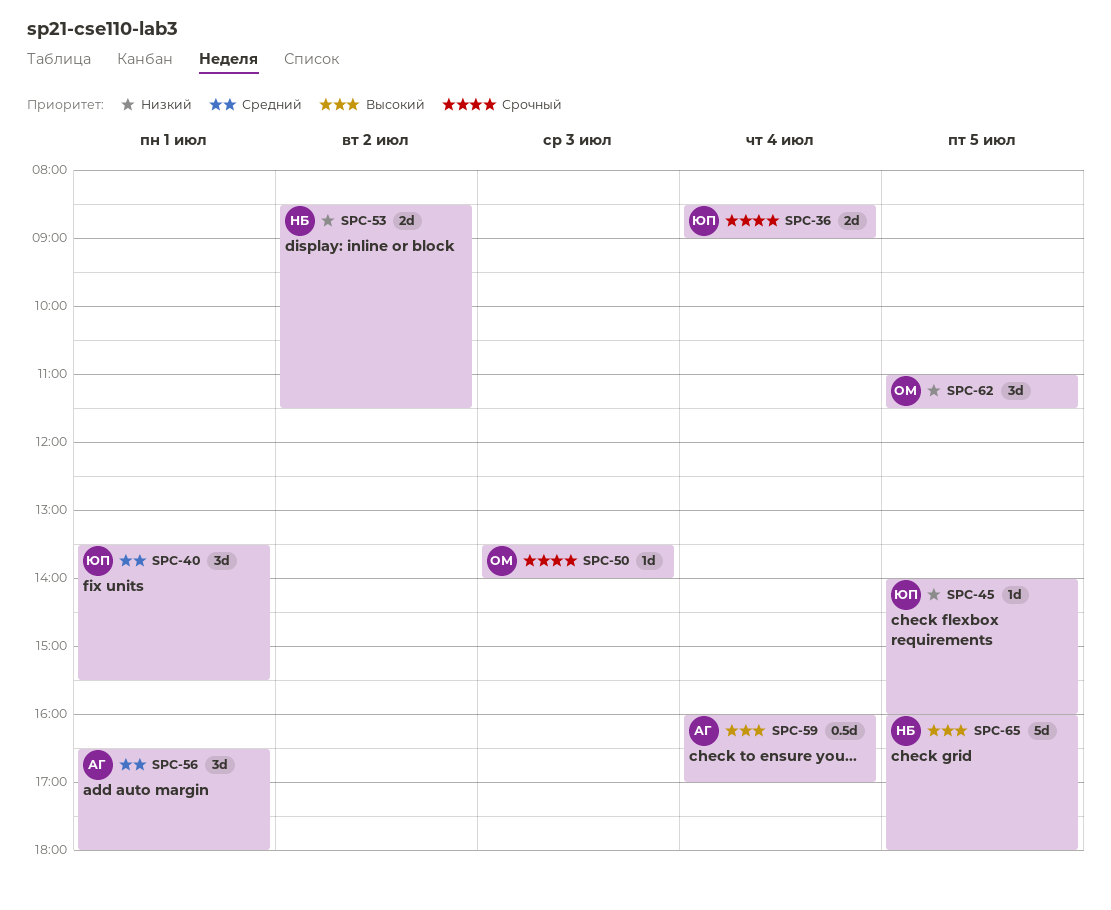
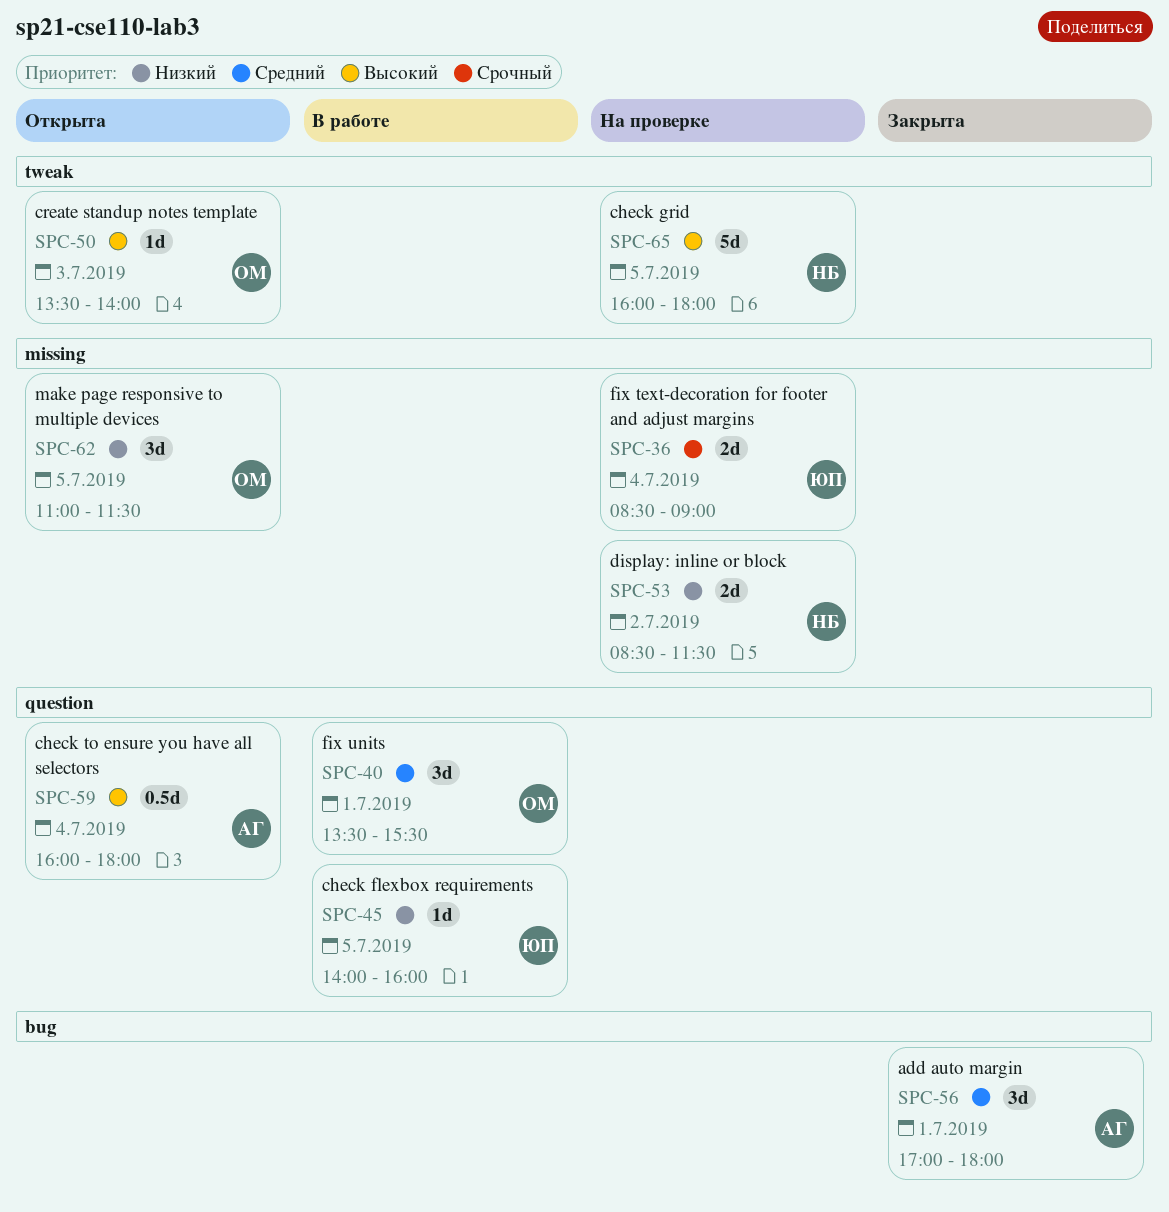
SPC-40, owner: ЮП -> ОМ
SPC-50, priority: Срочный -> Высокий
SPC-56, begins: 16:30 -> 17:00
SPC-59, ends: 17:00 -> 18:00

